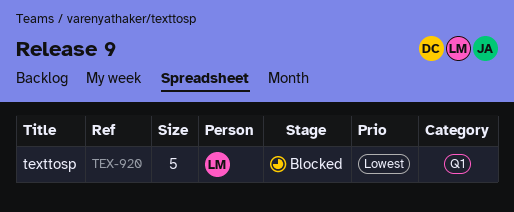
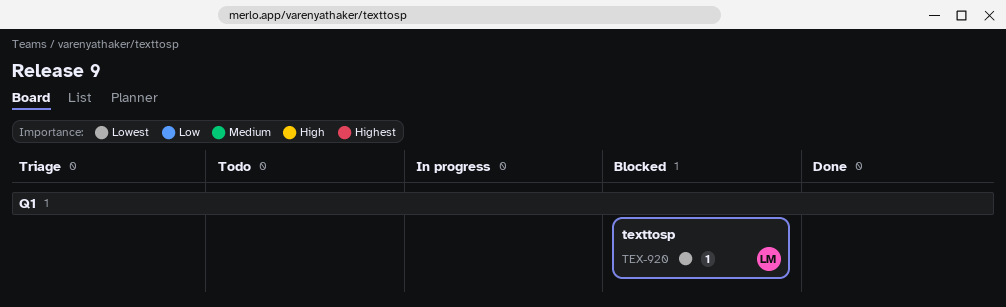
TEX-920, estimate: 5 -> 1

